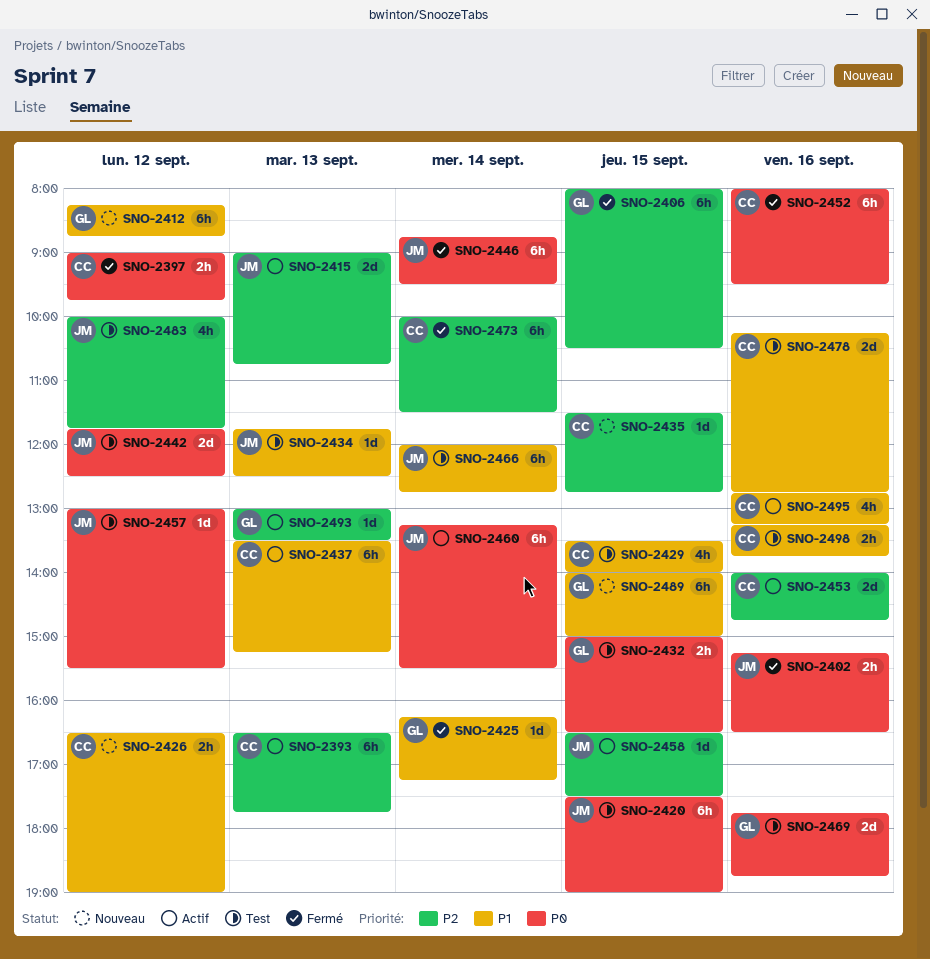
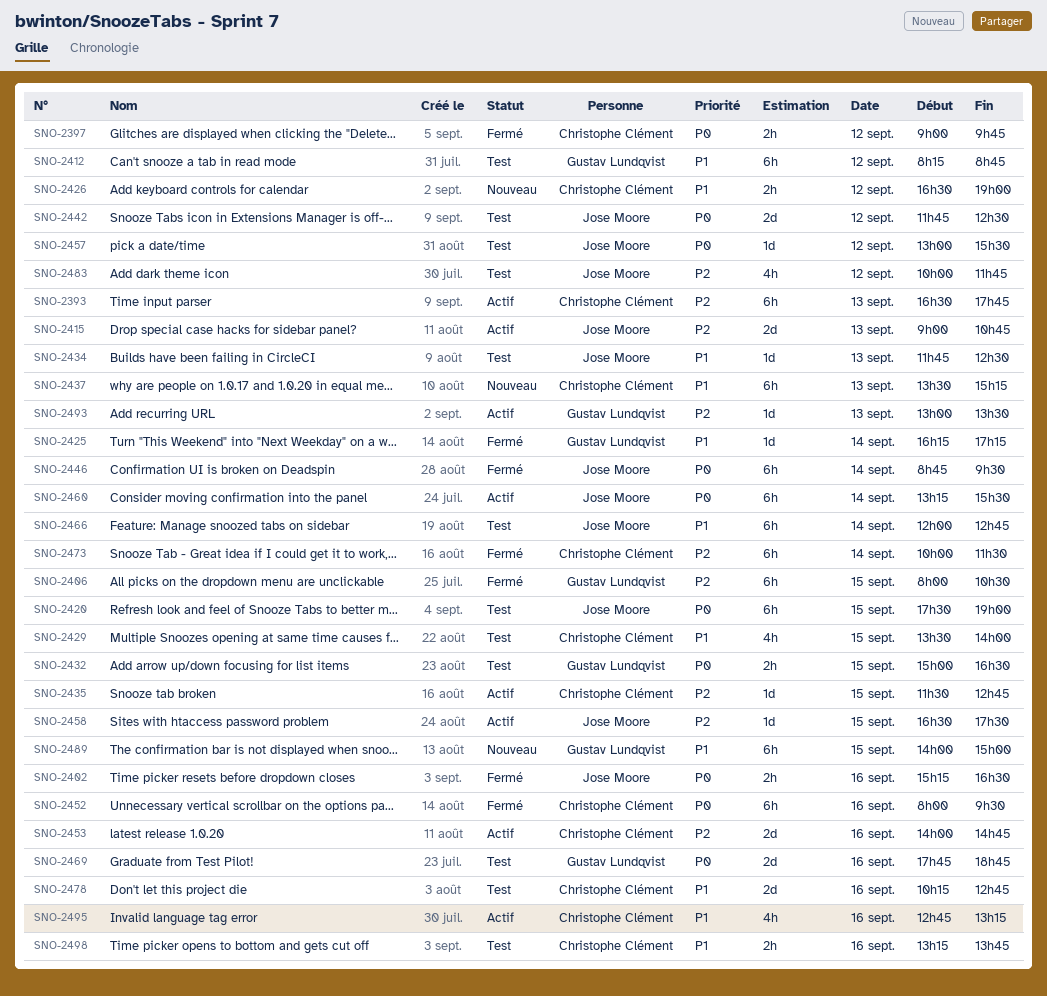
SNO-2412, status: Nouveau -> Test
SNO-2435, status: Nouveau -> Actif
SNO-2437, status: Actif -> Nouveau

